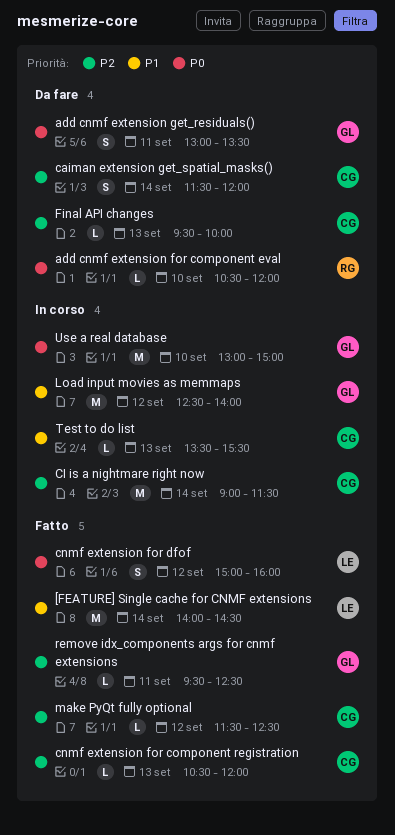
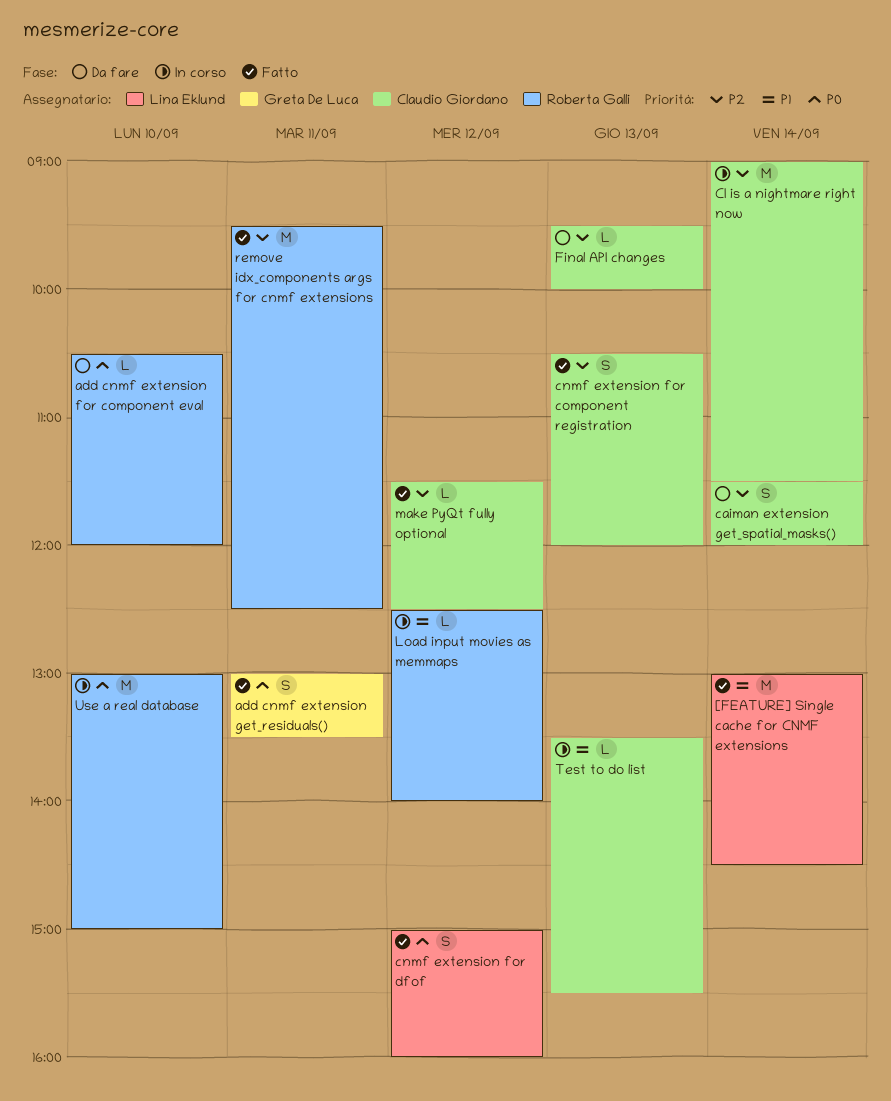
[FEATURE] Single cache for CNMF extensions, begins: 14:00 -> 13:00
add cnmf extension get_residuals(), status: Da fare -> Fatto
cnmf extension for component registration, estimate: L -> S
Load input movies as memmaps, owner: Greta De Luca -> Roberta Galli
Load input movies as memmaps, estimate: M -> L
remove idx_components args for cnmf extensions, owner: Greta De Luca -> Roberta Galli
remove idx_components args for cnmf extensions, estimate: L -> M
Use a real database, owner: Greta De Luca -> Roberta Galli

